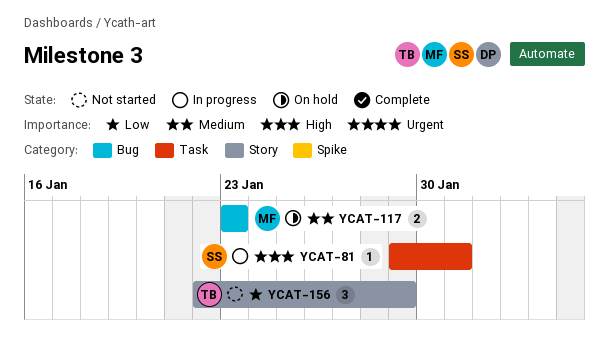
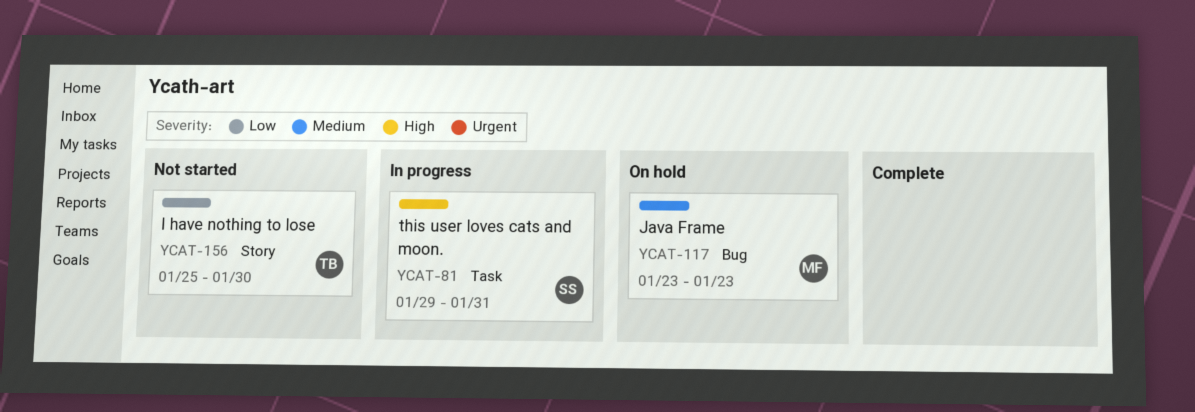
YCAT-156, start: Jan 22 -> Jan 25
YCAT-156, due: Jan 29 -> Jan 30

